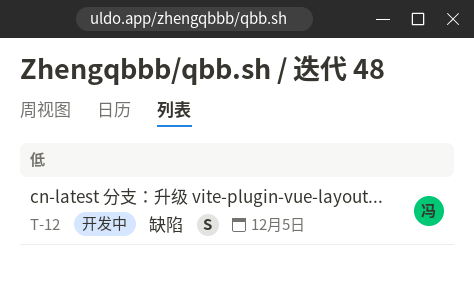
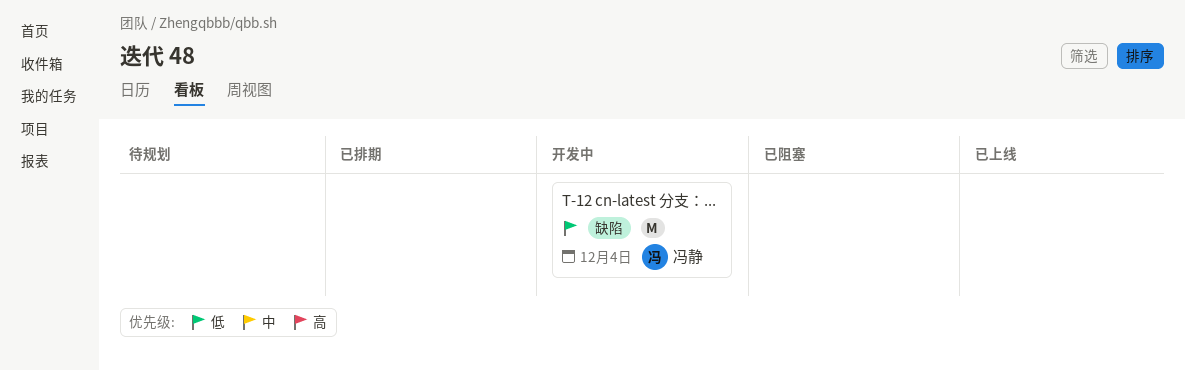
T-12, estimate: S -> M
T-12, due: Dec 5 -> Dec 4

